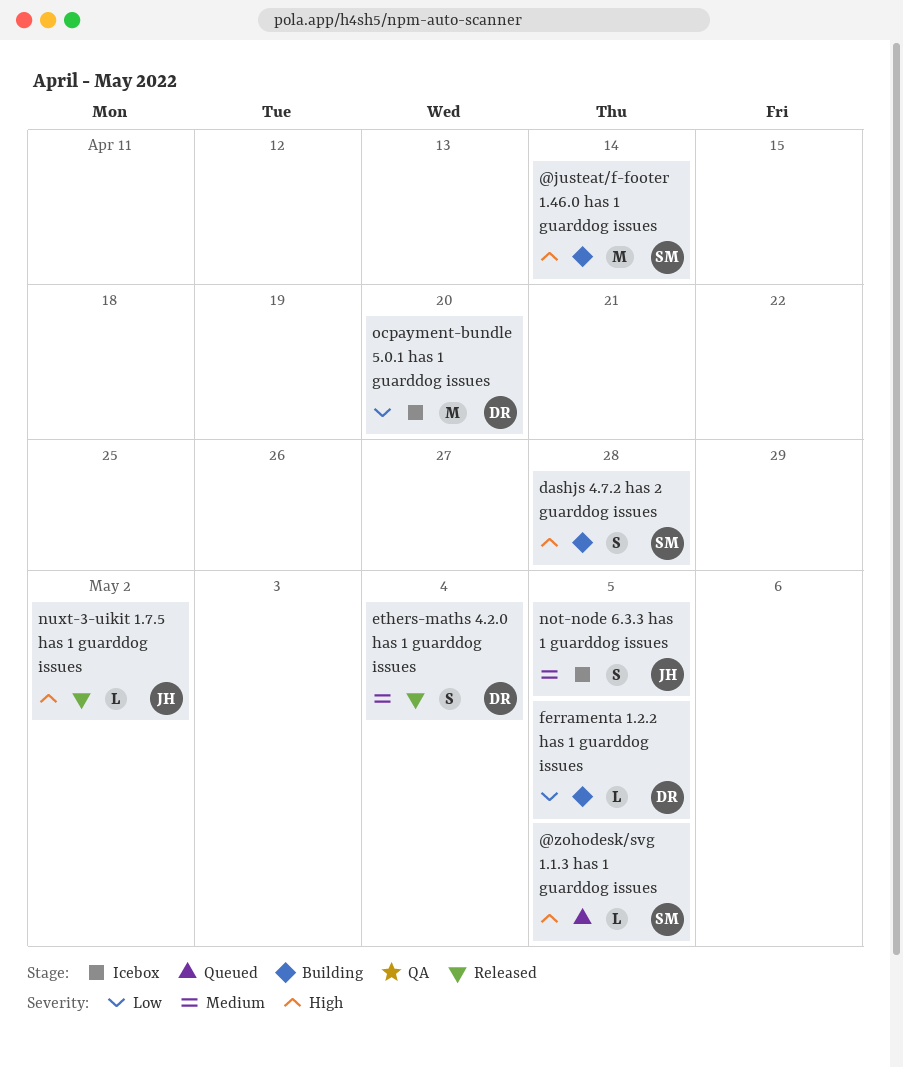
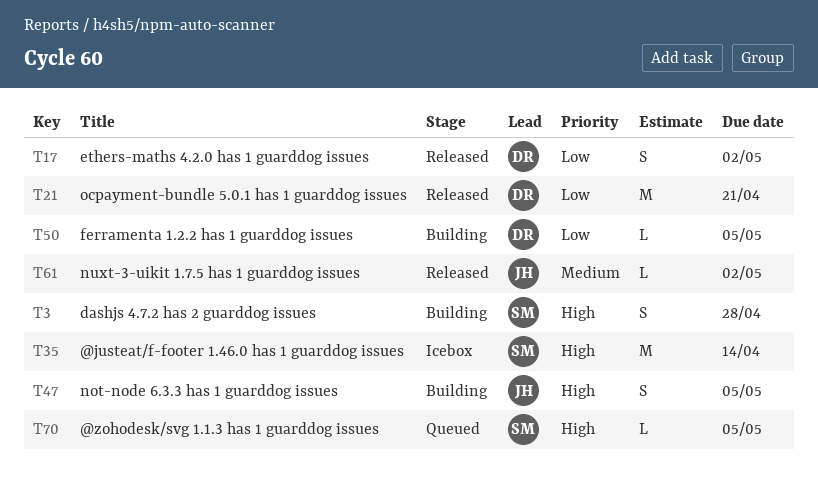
@justeat/f-footer 1.46.0 has 1 guarddog issues, status: Building -> Icebox
ethers-maths 4.2.0 has 1 guarddog issues, priority: Medium -> Low
ethers-maths 4.2.0 has 1 guarddog issues, due: May 4 -> May 2
not-node 6.3.3 has 1 guarddog issues, status: Icebox -> Building
not-node 6.3.3 has 1 guarddog issues, priority: Medium -> High
nuxt-3-uikit 1.7.5 has 1 guarddog issues, priority: High -> Medium
ocpayment-bundle 5.0.1 has 1 guarddog issues, status: Icebox -> Released
ocpayment-bundle 5.0.1 has 1 guarddog issues, due: Apr 20 -> Apr 21

